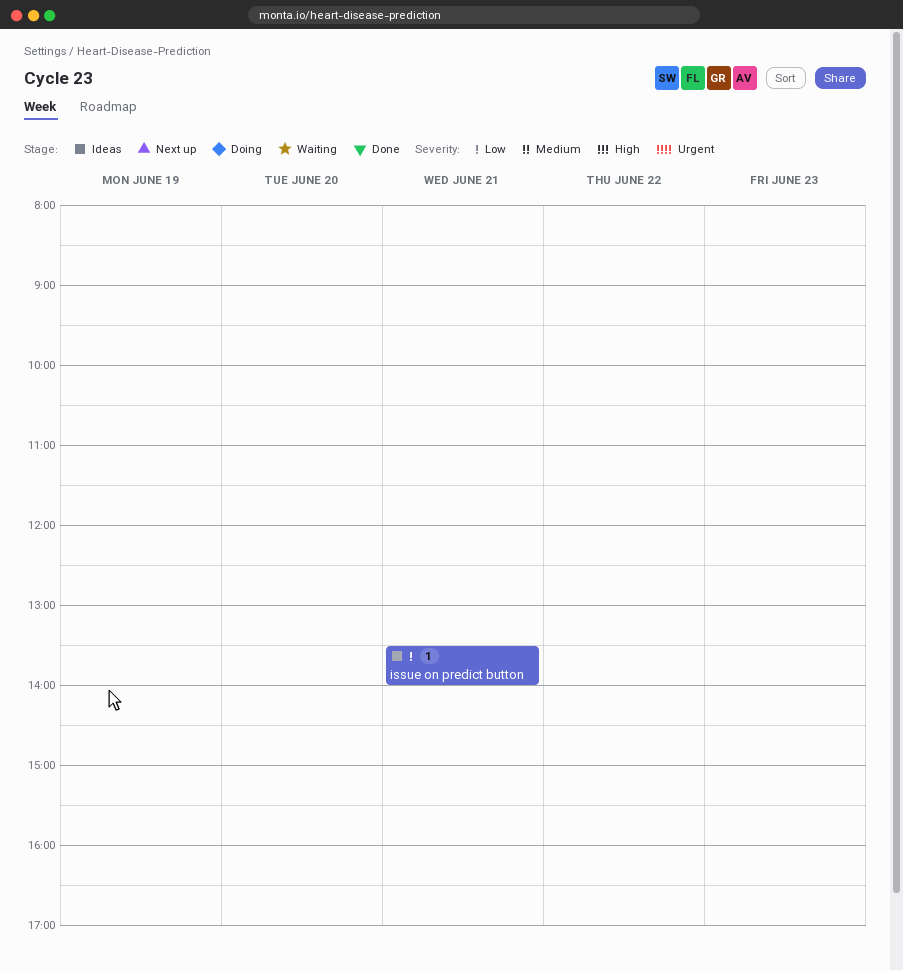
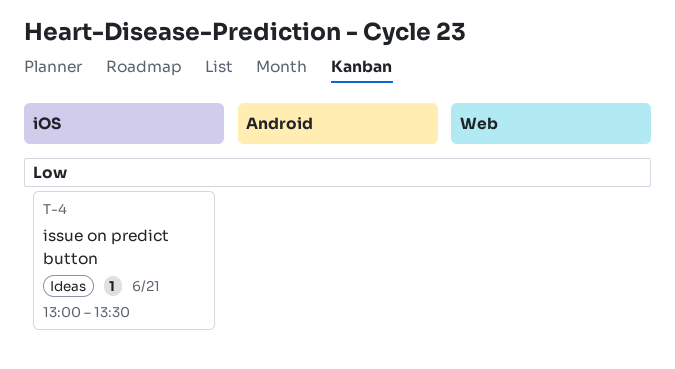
issue on predict button, begins: 13:30 -> 13:00
issue on predict button, ends: 14:00 -> 13:30

